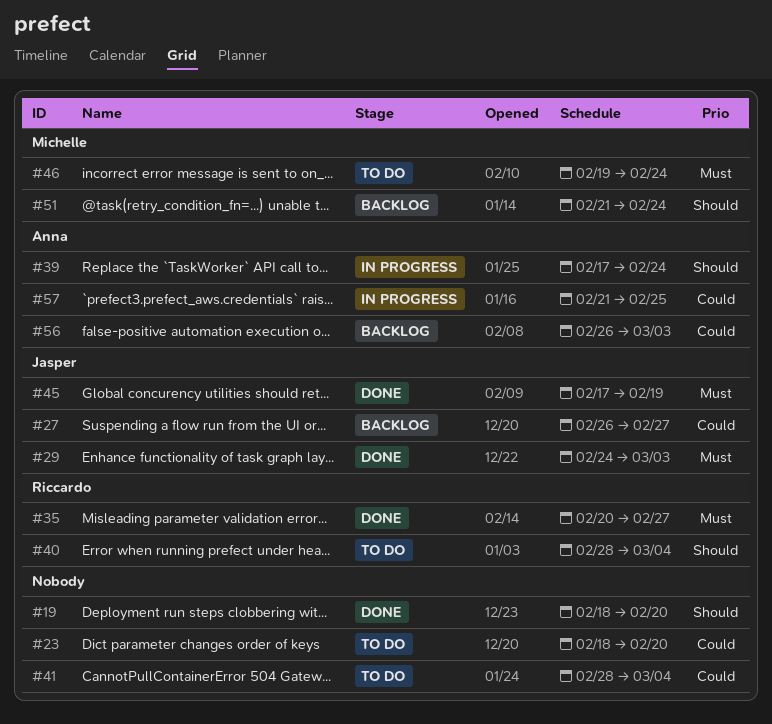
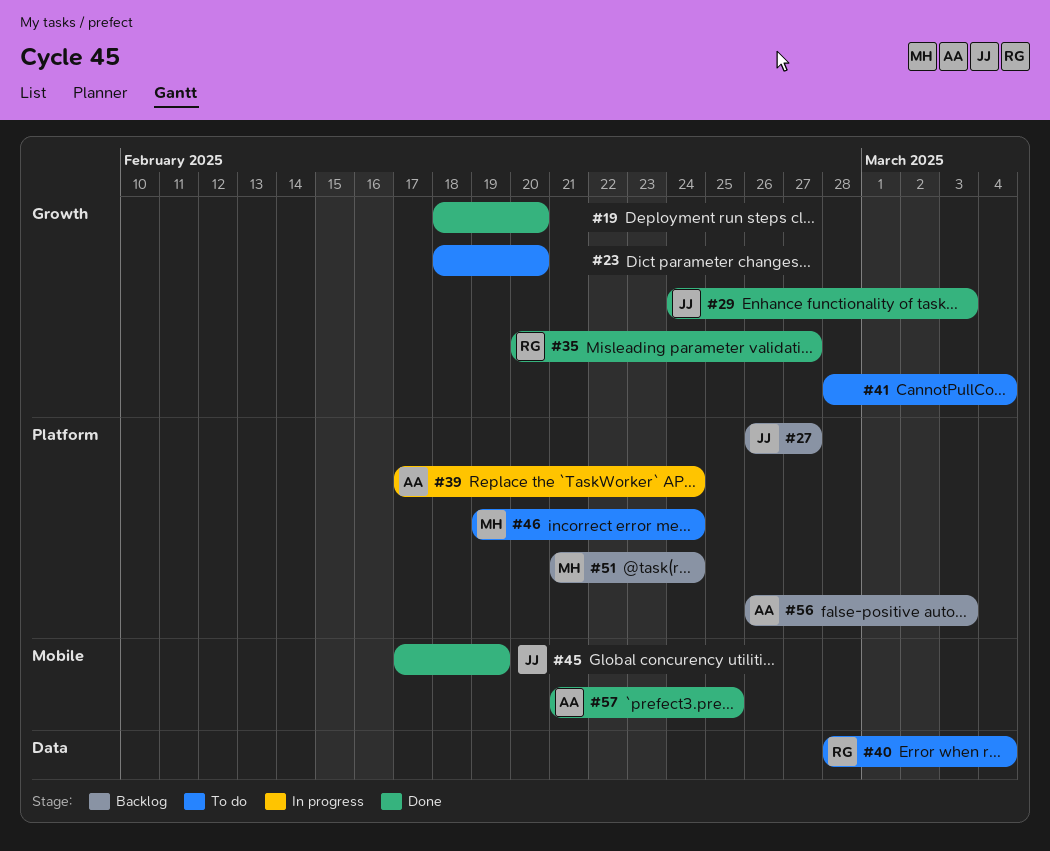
#57, status: In progress -> Done

